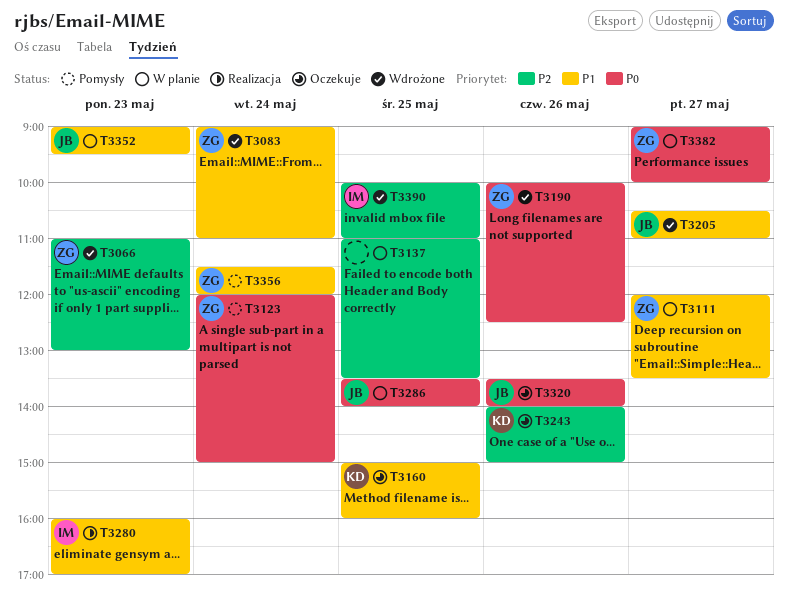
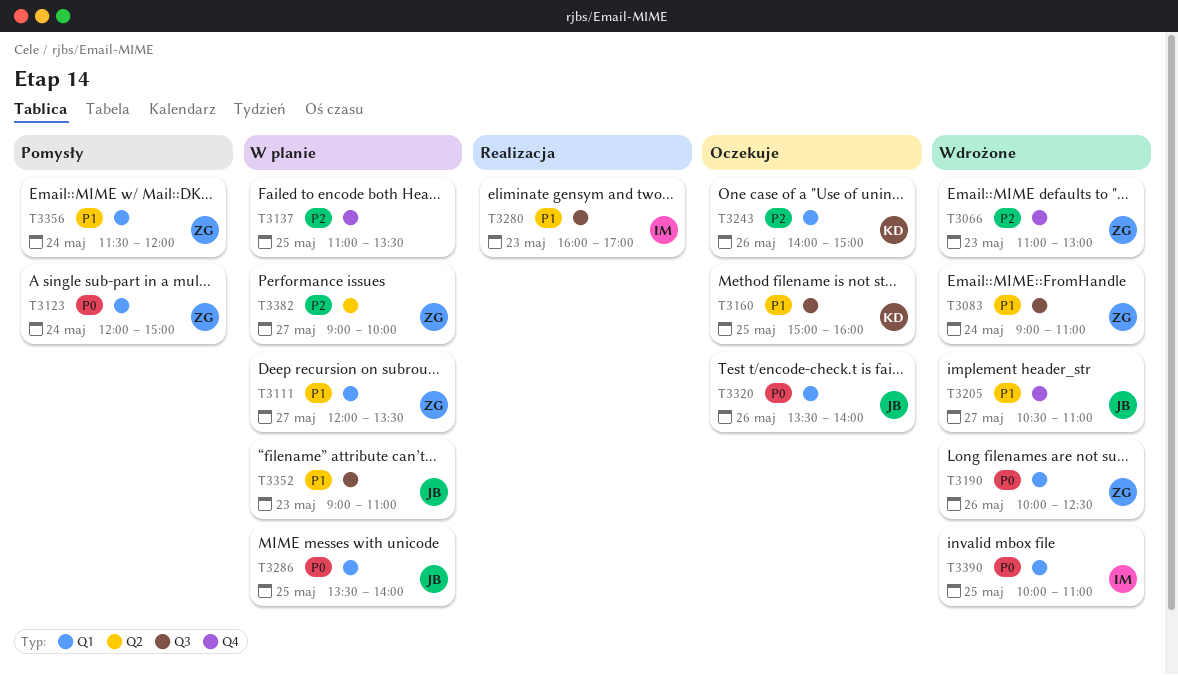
T3352, ends: 09:30 -> 11:00
T3382, priority: P0 -> P2
T3390, priority: P2 -> P0

